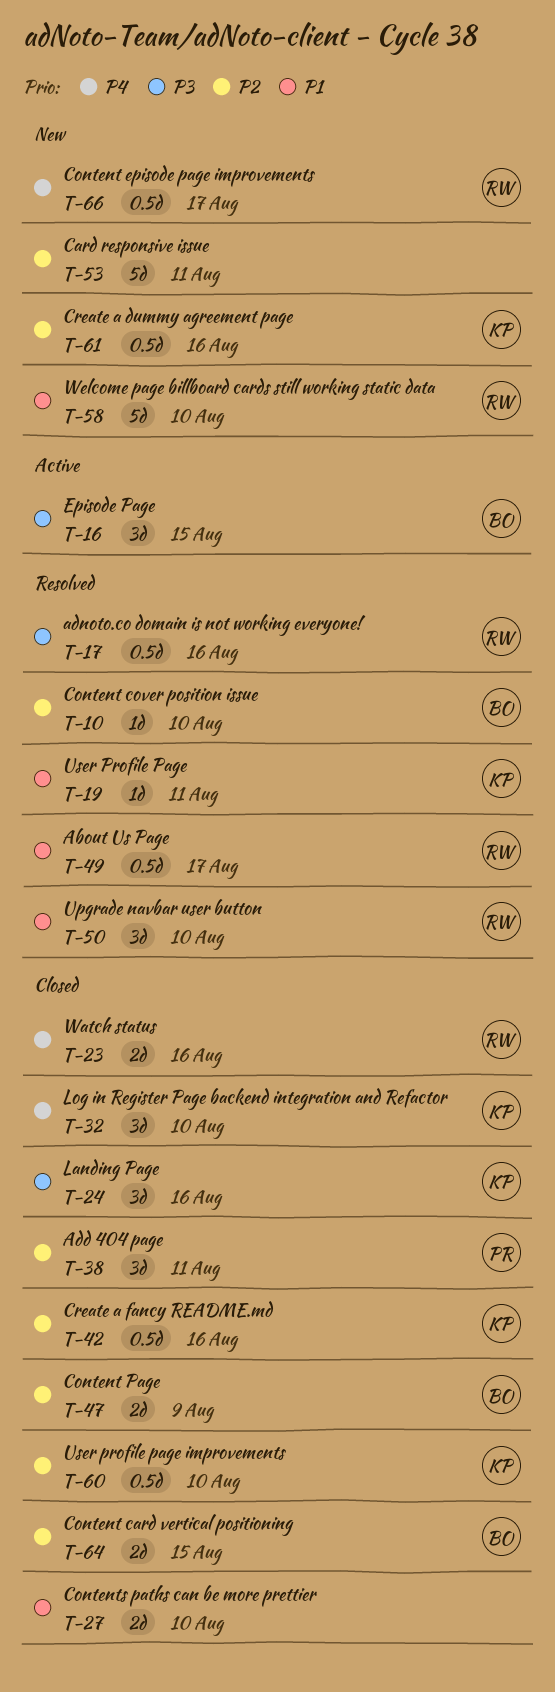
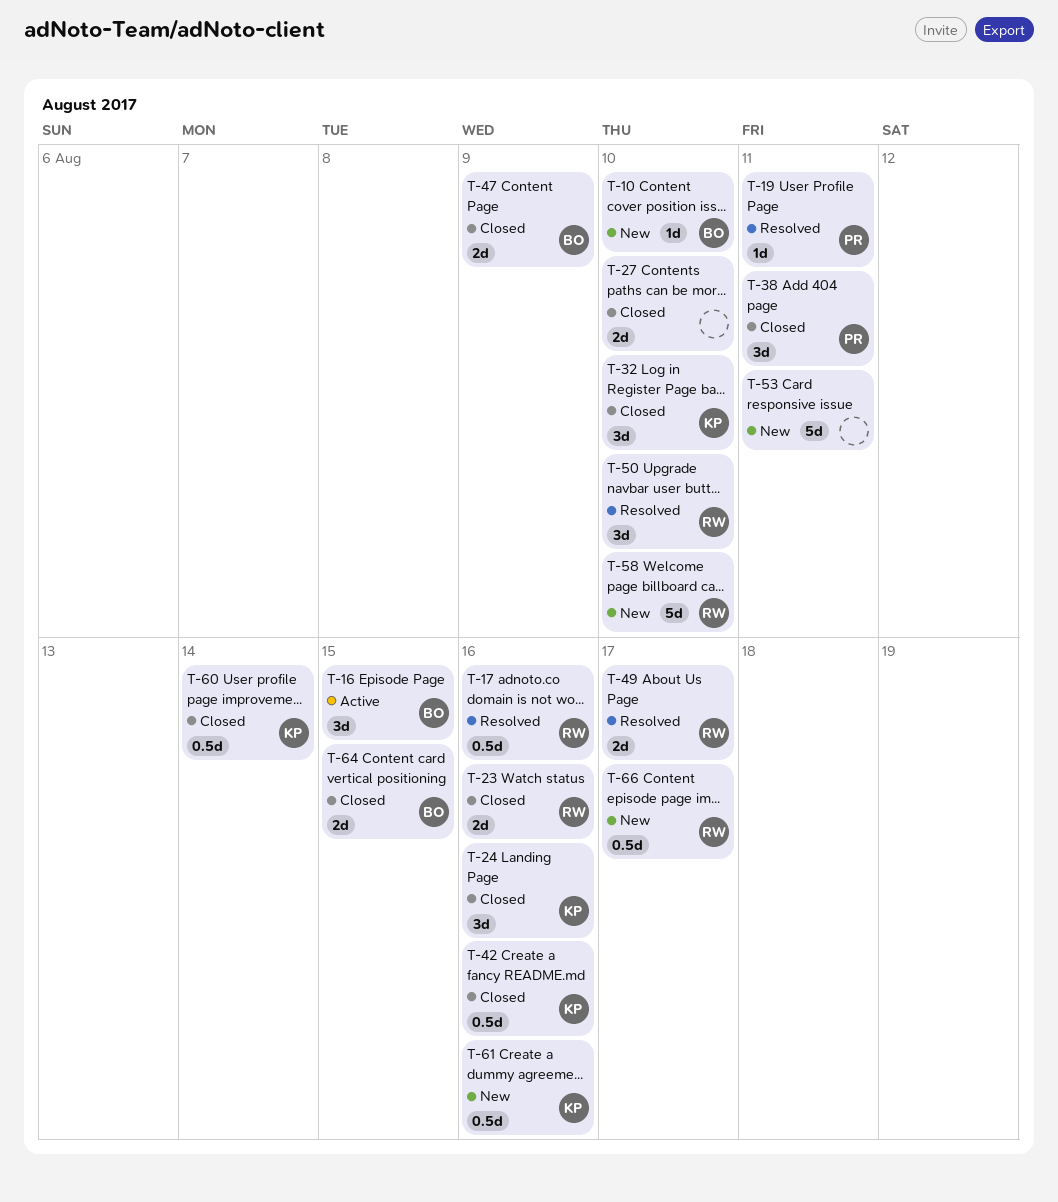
T-10, status: Resolved -> New
T-19, owner: KP -> PR
T-49, estimate: 0.5d -> 2d
T-60, due: Aug 10 -> Aug 14

